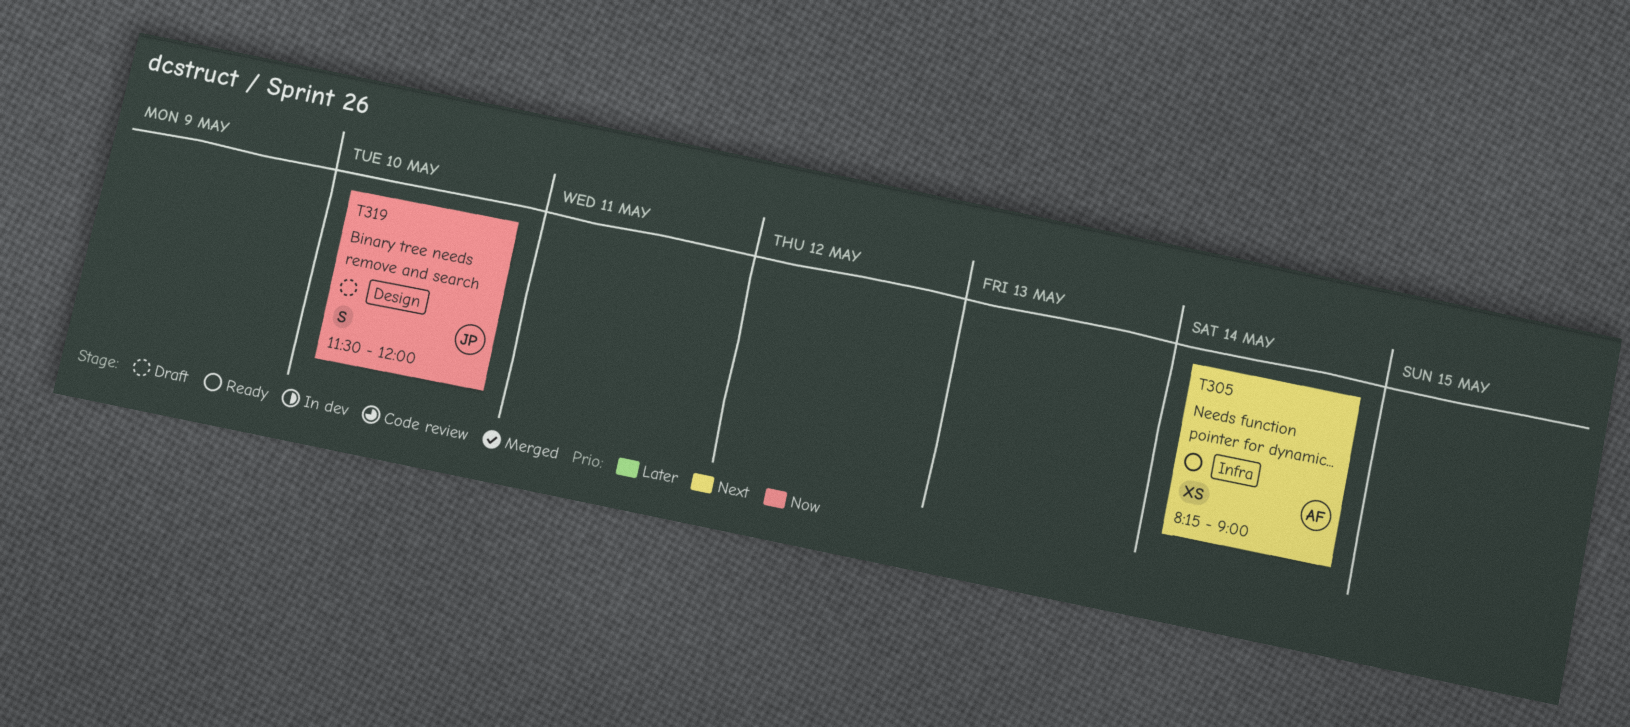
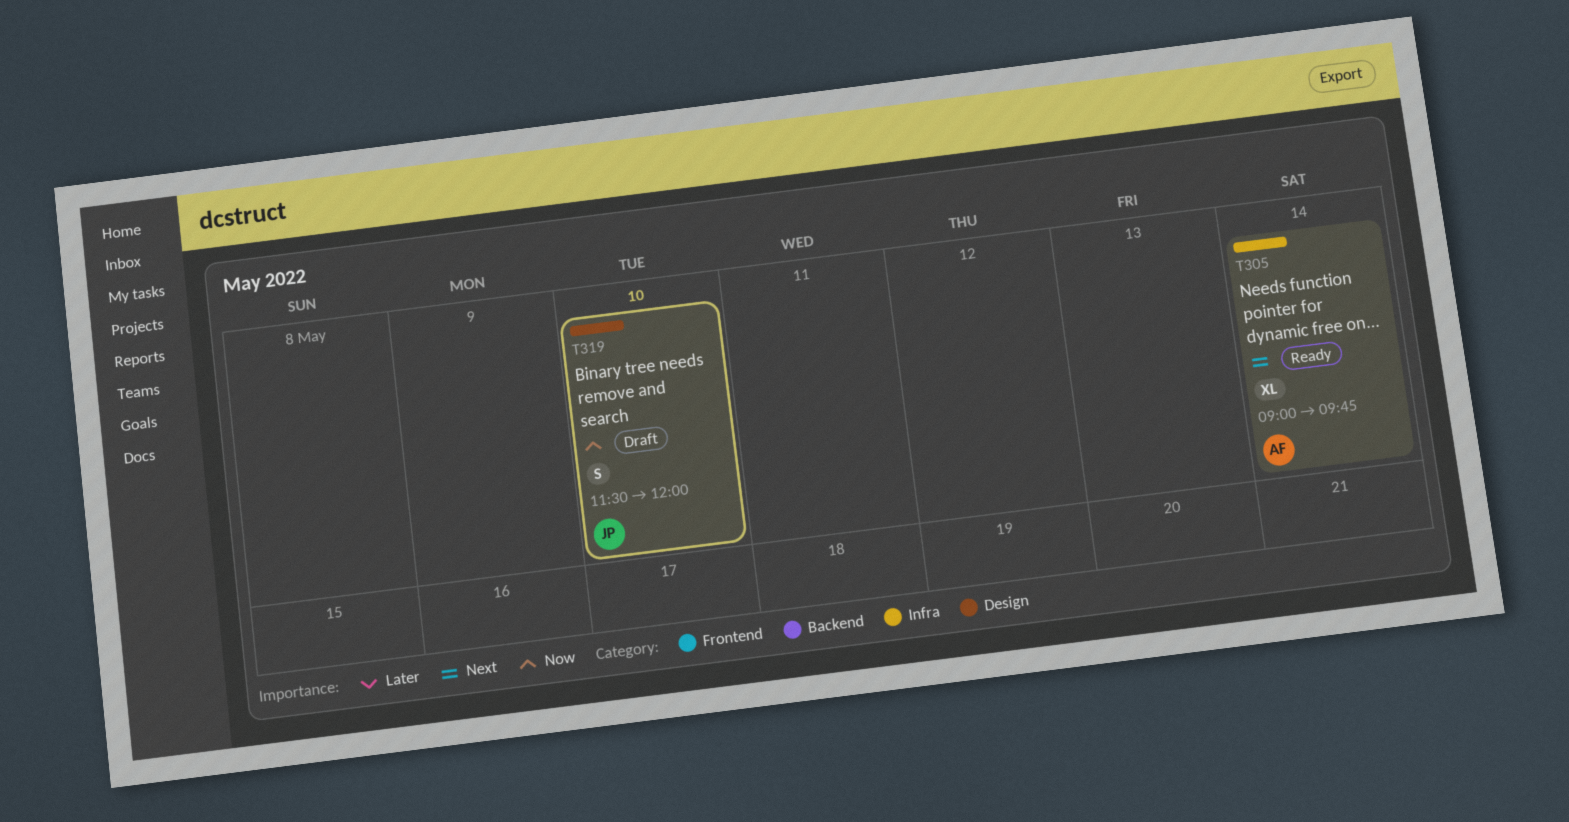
T305, estimate: XS -> XL
T305, begins: 08:15 -> 09:00
T305, ends: 09:00 -> 09:45

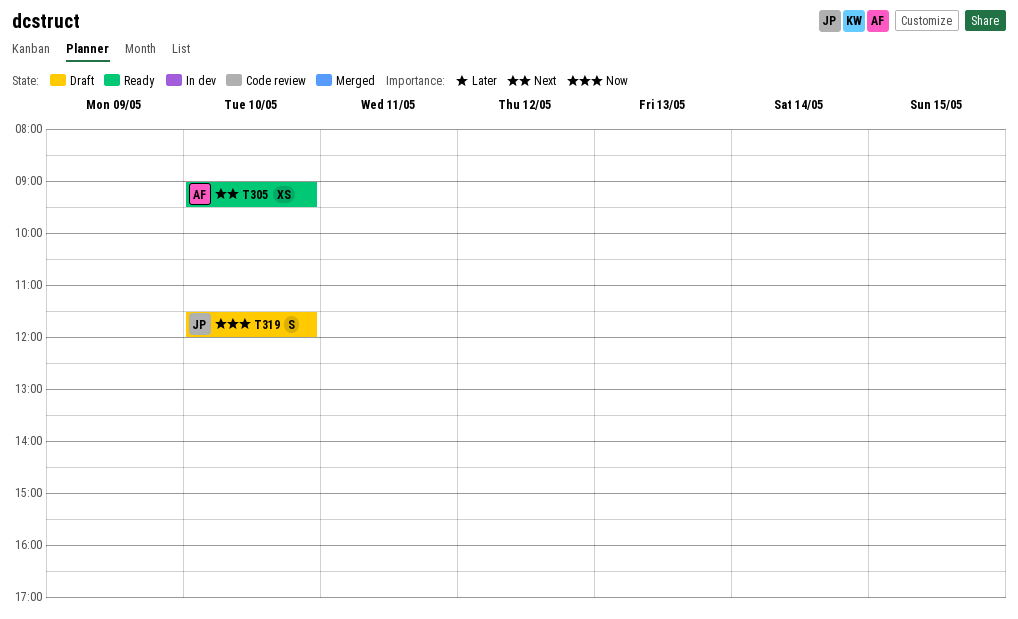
T305, estimate: XL -> XS
T305, day: May 14 -> May 10
T305, ends: 09:45 -> 09:30

